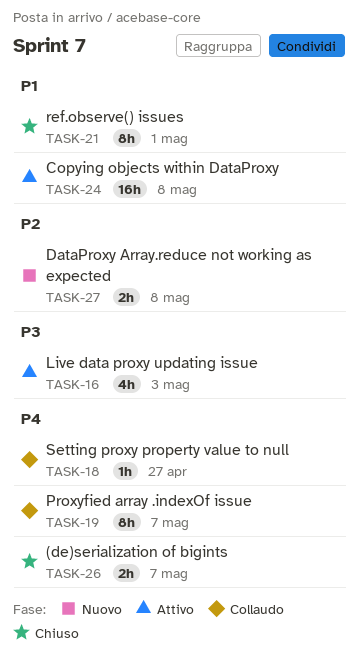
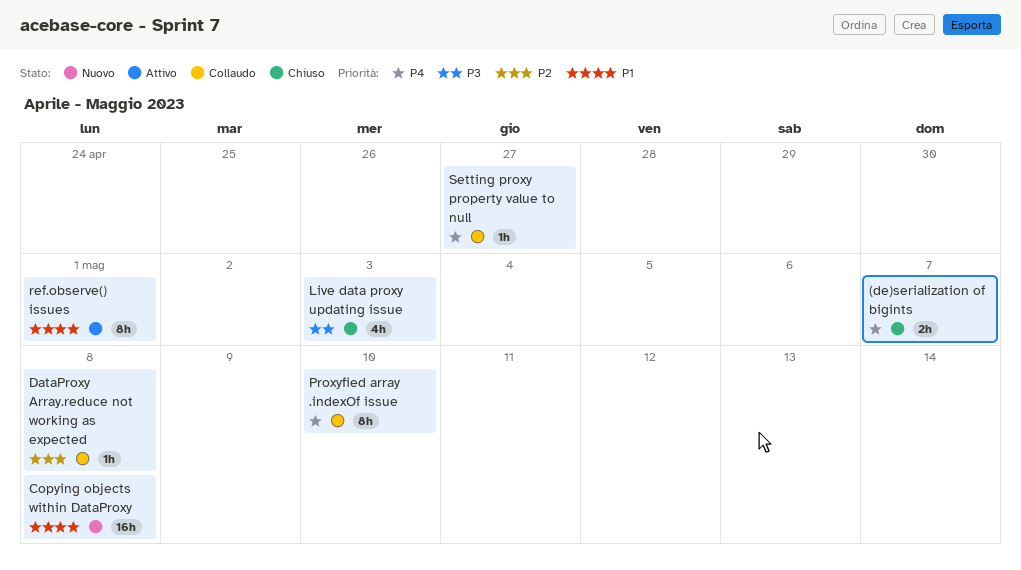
Copying objects within DataProxy, status: Attivo -> Nuovo
DataProxy Array.reduce not working as expected, status: Nuovo -> Collaudo
DataProxy Array.reduce not working as expected, estimate: 2h -> 1h
Live data proxy updating issue, status: Attivo -> Chiuso
Proxyfied array .indexOf issue, due: May 7 -> May 10
ref.observe() issues, status: Chiuso -> Attivo

